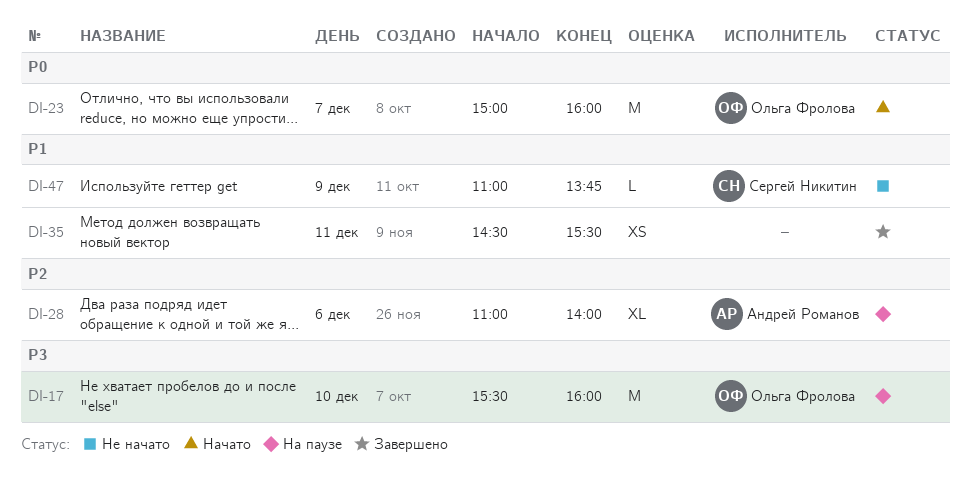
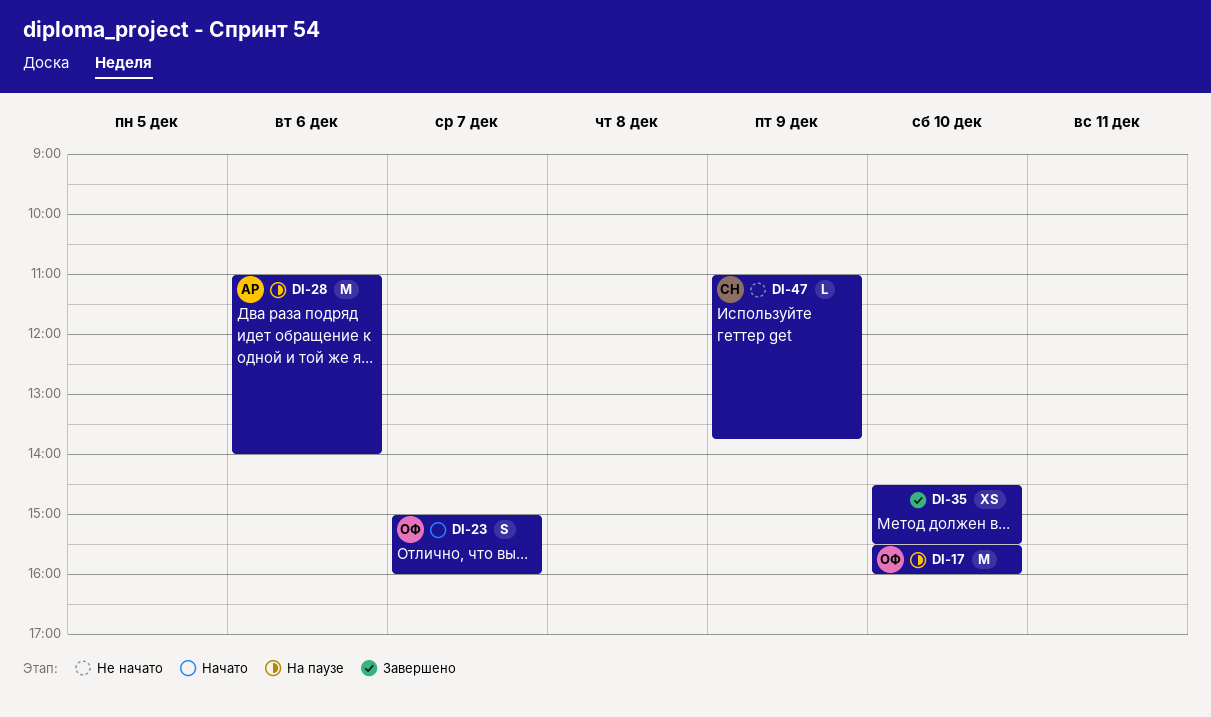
DI-23, estimate: M -> S
DI-28, estimate: XL -> M
DI-35, day: Dec 11 -> Dec 10

